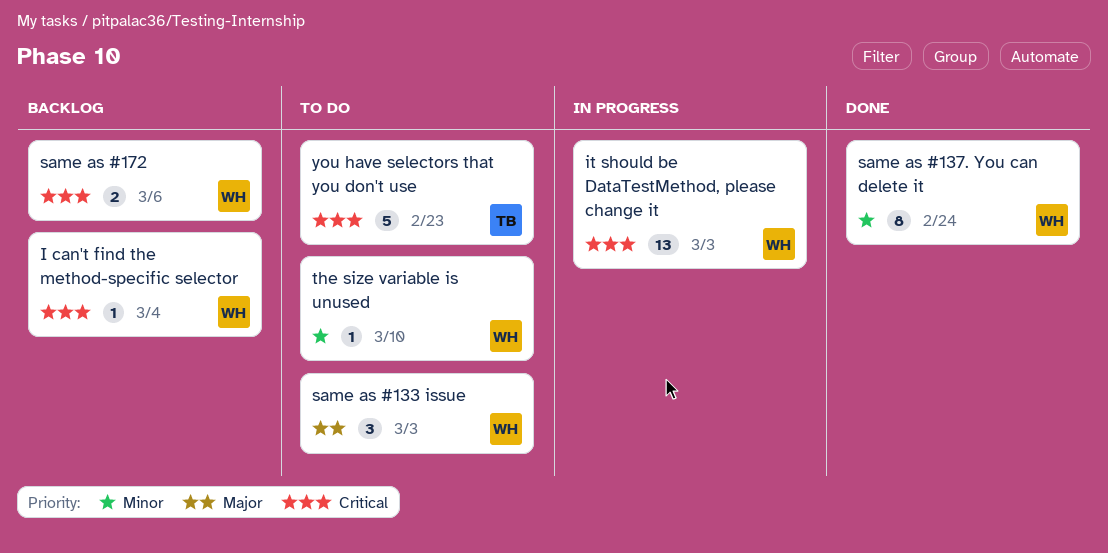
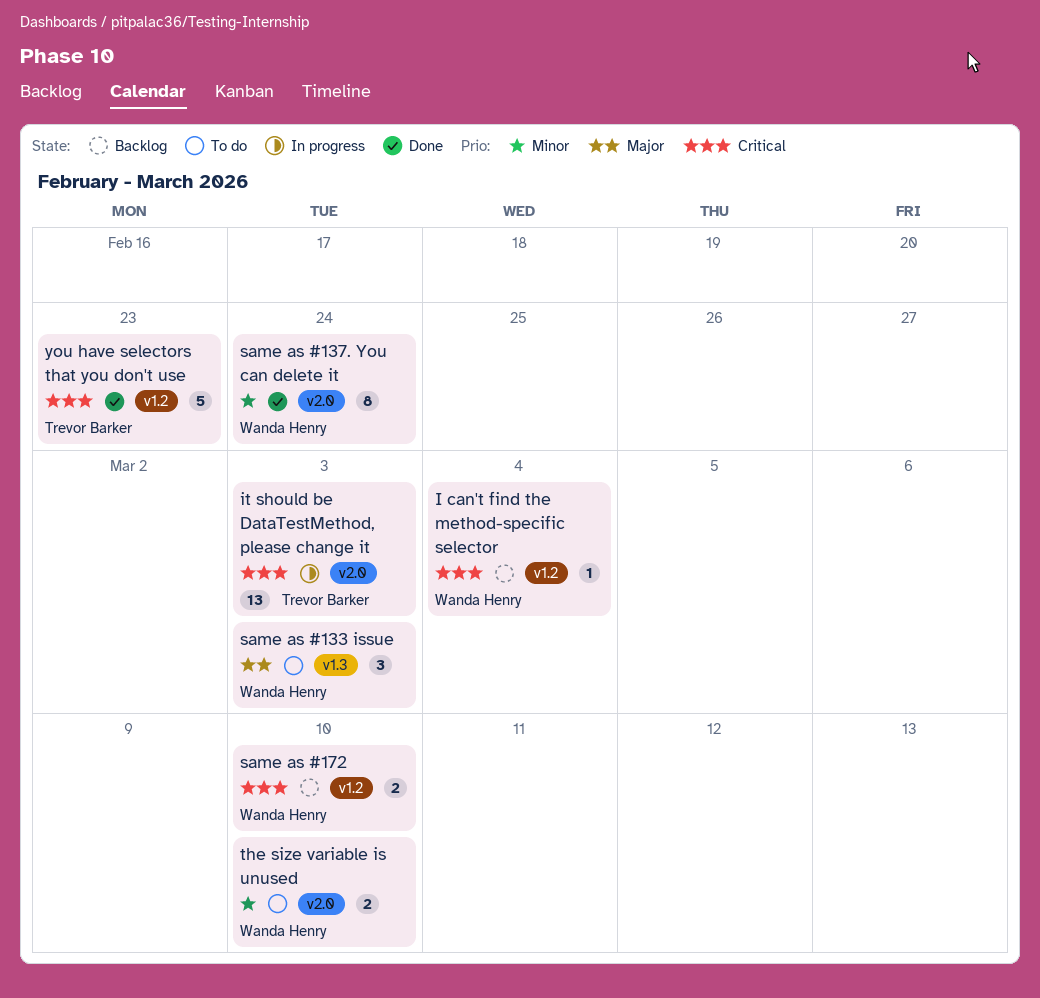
it should be DataTestMethod, please change it, owner: Wanda Henry -> Trevor Barker
same as #172, due: Mar 6 -> Mar 10
the size variable is unused, estimate: 1 -> 2
you have selectors that you don't use, status: To do -> Done

